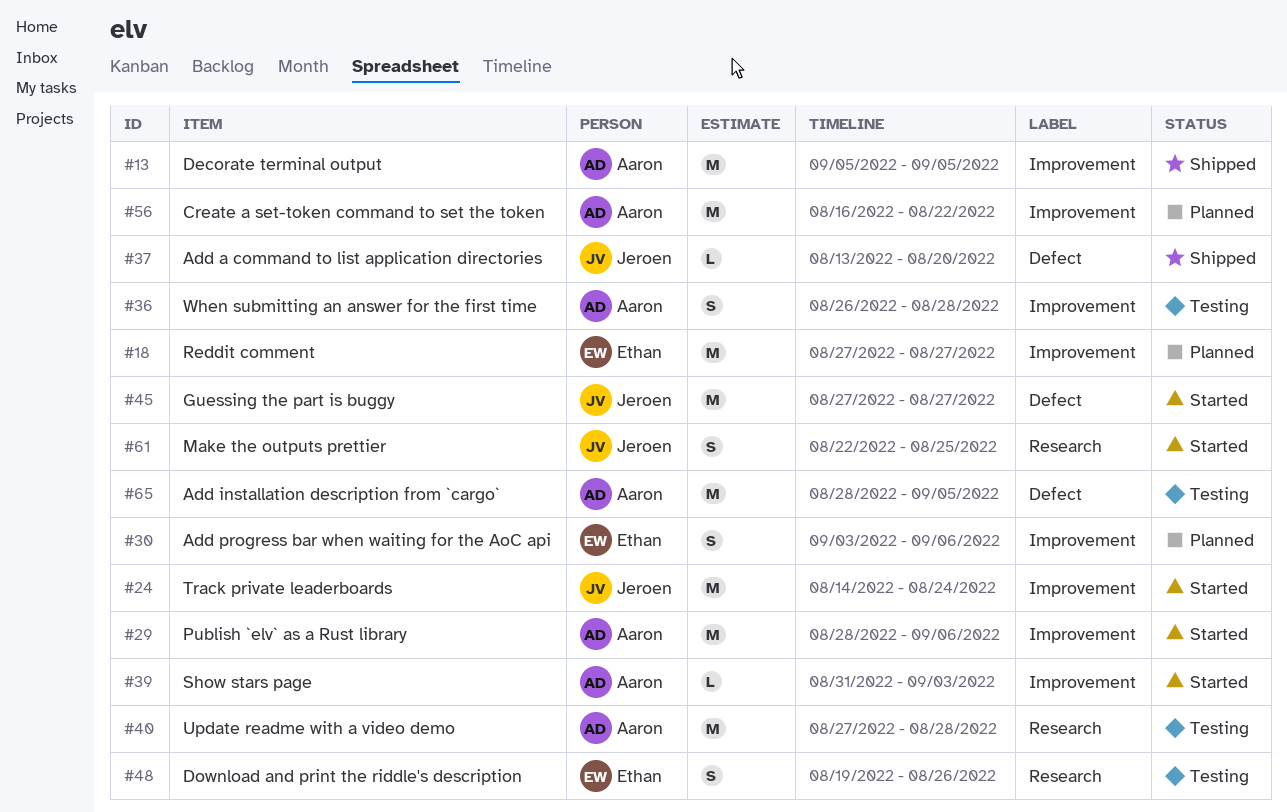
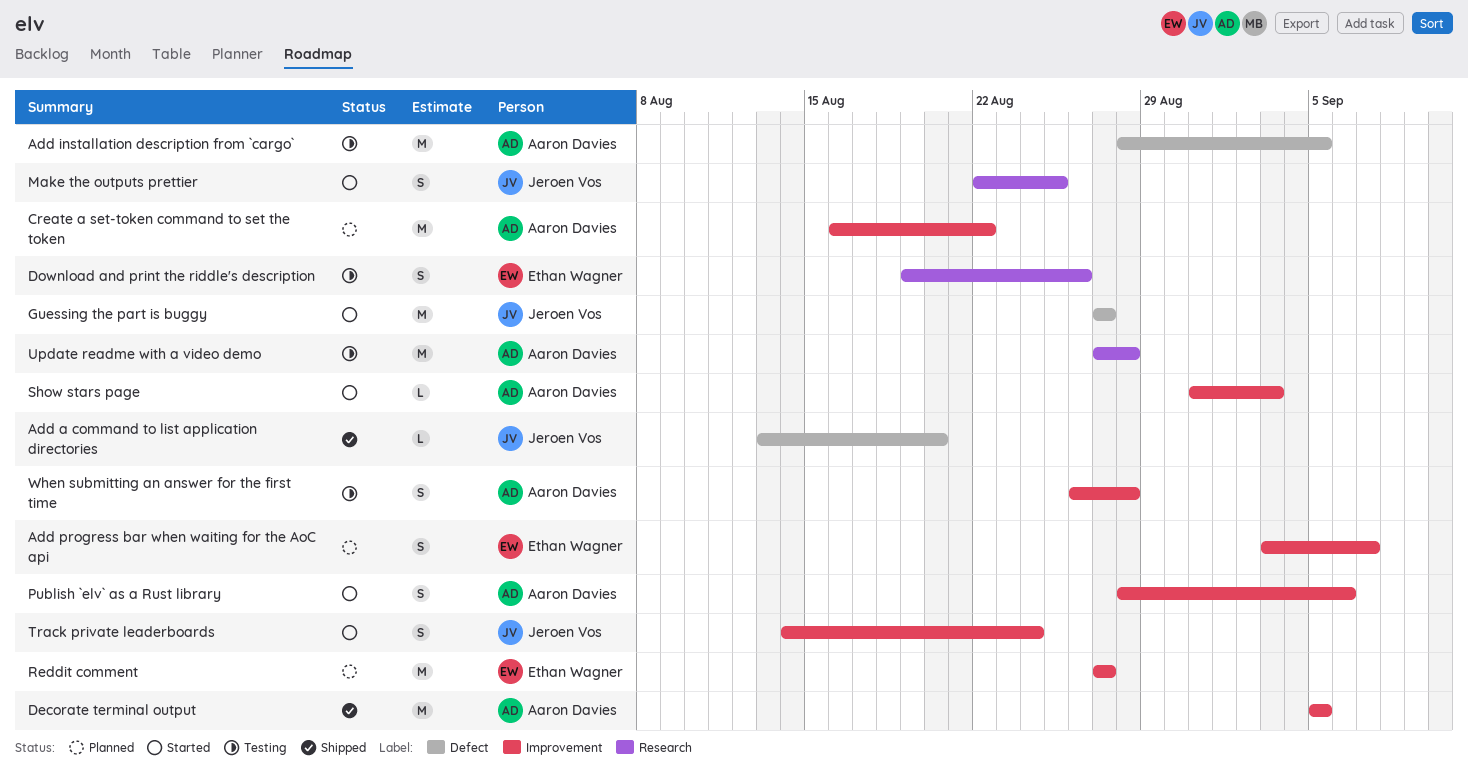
Add progress bar when waiting for the AoC api, due: Sep 6 -> Sep 7
Publish `elv` as a Rust library, estimate: M -> S
Track private leaderboards, estimate: M -> S

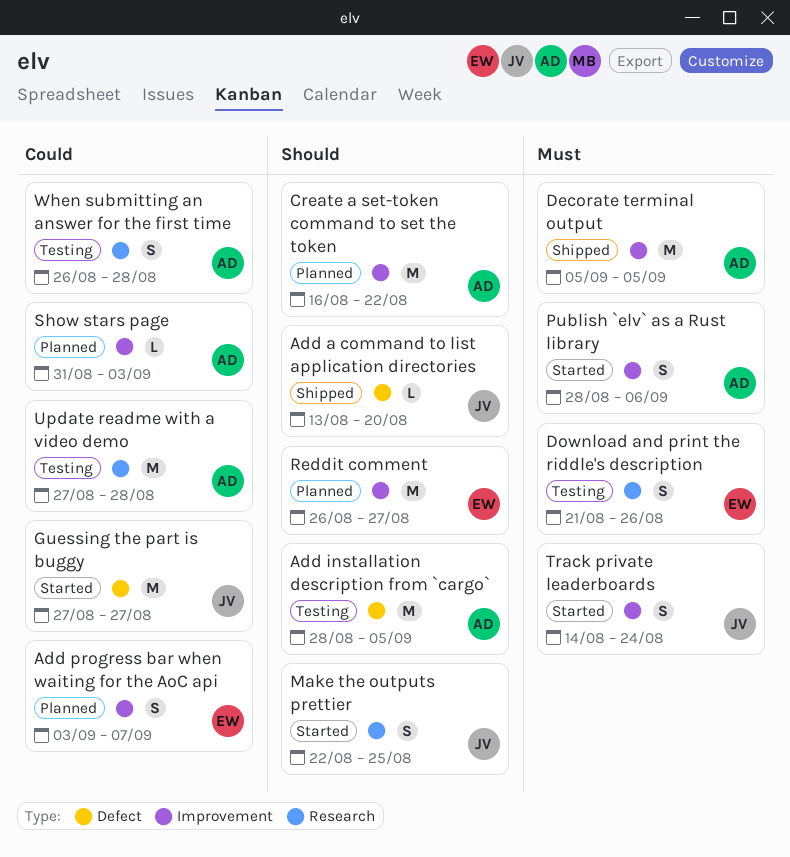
Download and print the riddle's description, start: Aug 19 -> Aug 21
Reddit comment, start: Aug 27 -> Aug 26
Show stars page, status: Started -> Planned
When submitting an answer for the first time, label: Improvement -> Research

